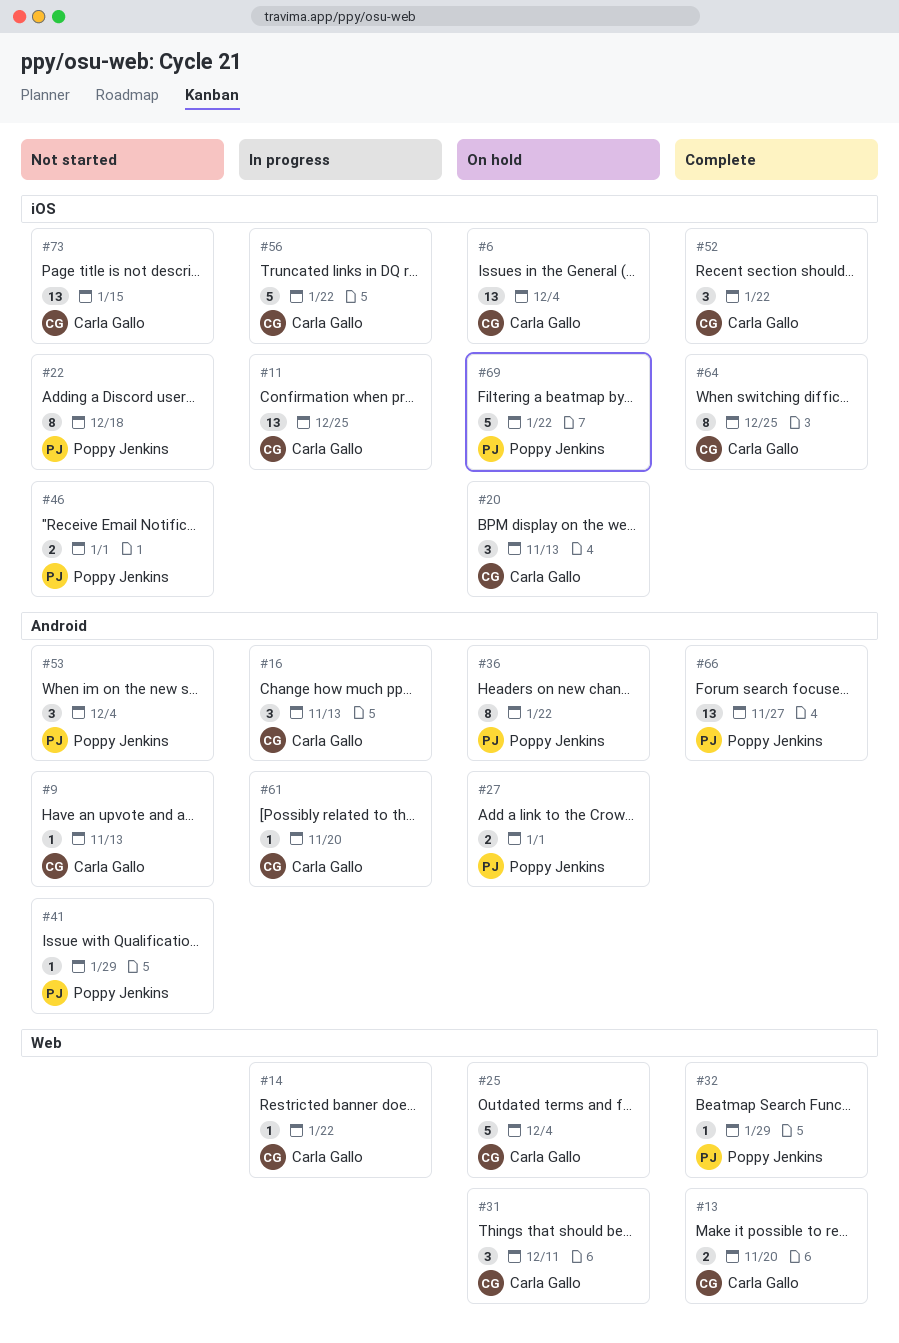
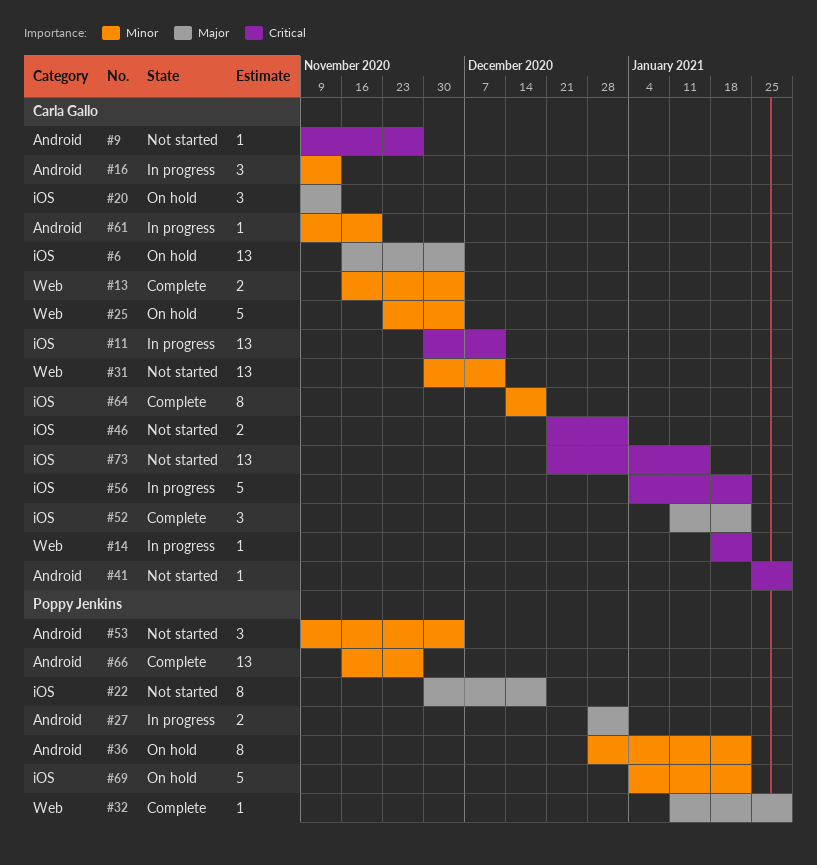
#9, due: Nov 13 -> Nov 27
#11, due: Dec 25 -> Dec 11
#13, due: Nov 20 -> Dec 4
#27, status: On hold -> In progress
#31, status: On hold -> Not started
#31, estimate: 3 -> 13
#41, owner: Poppy Jenkins -> Carla Gallo
#46, owner: Poppy Jenkins -> Carla Gallo
#64, due: Dec 25 -> Dec 18

